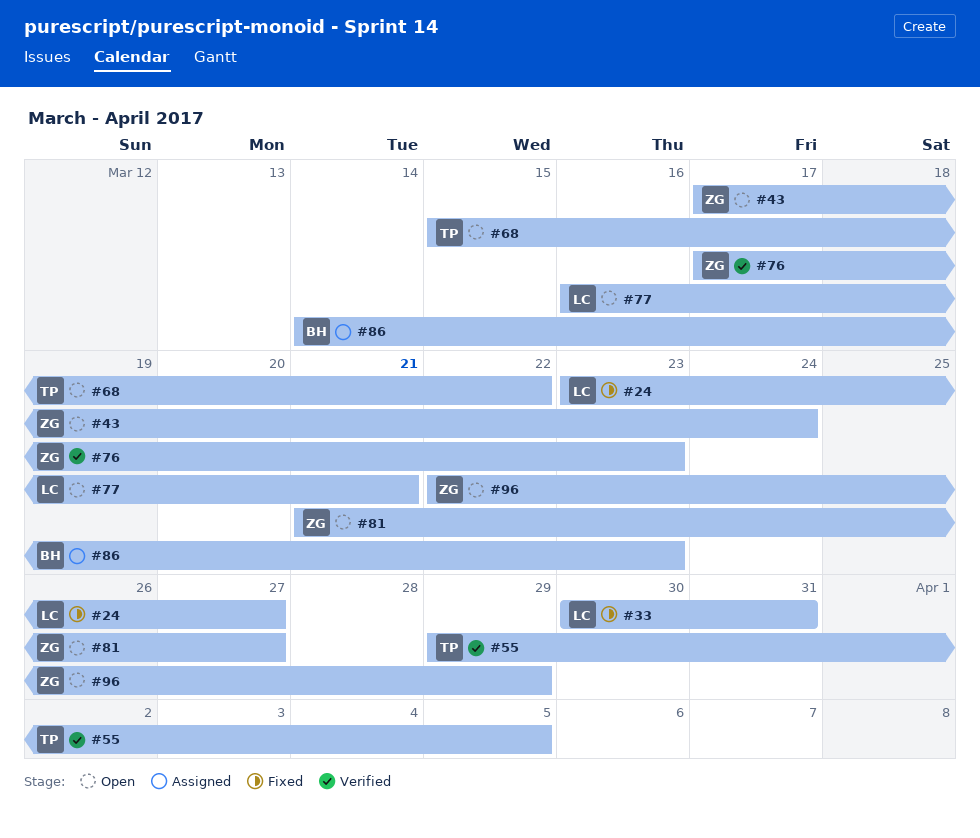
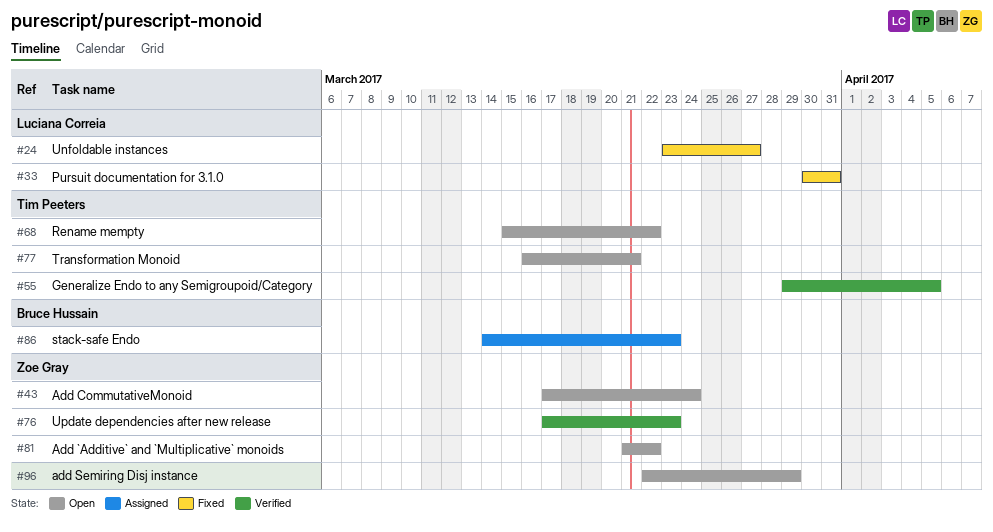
#77, owner: Luciana Correia -> Tim Peeters
#81, due: Mar 27 -> Mar 22

